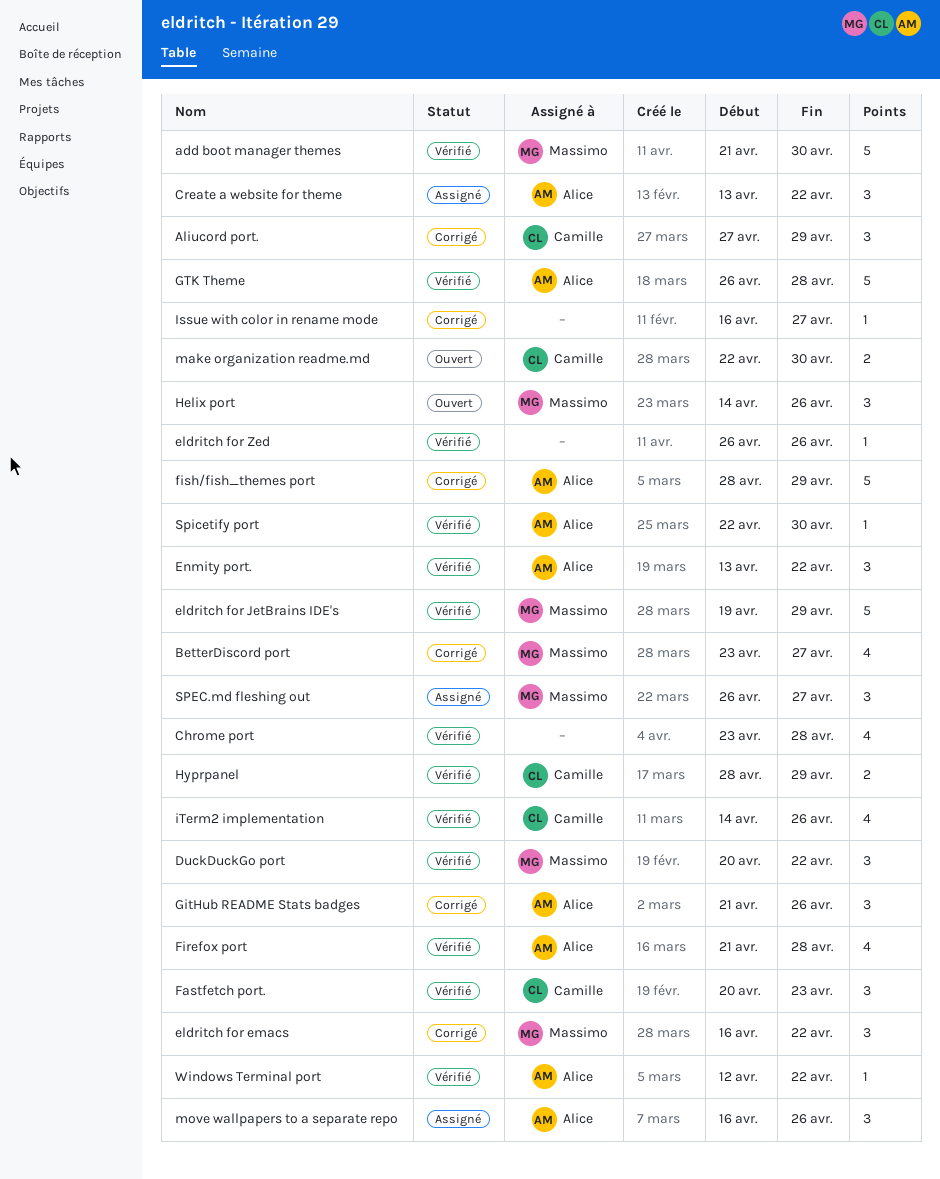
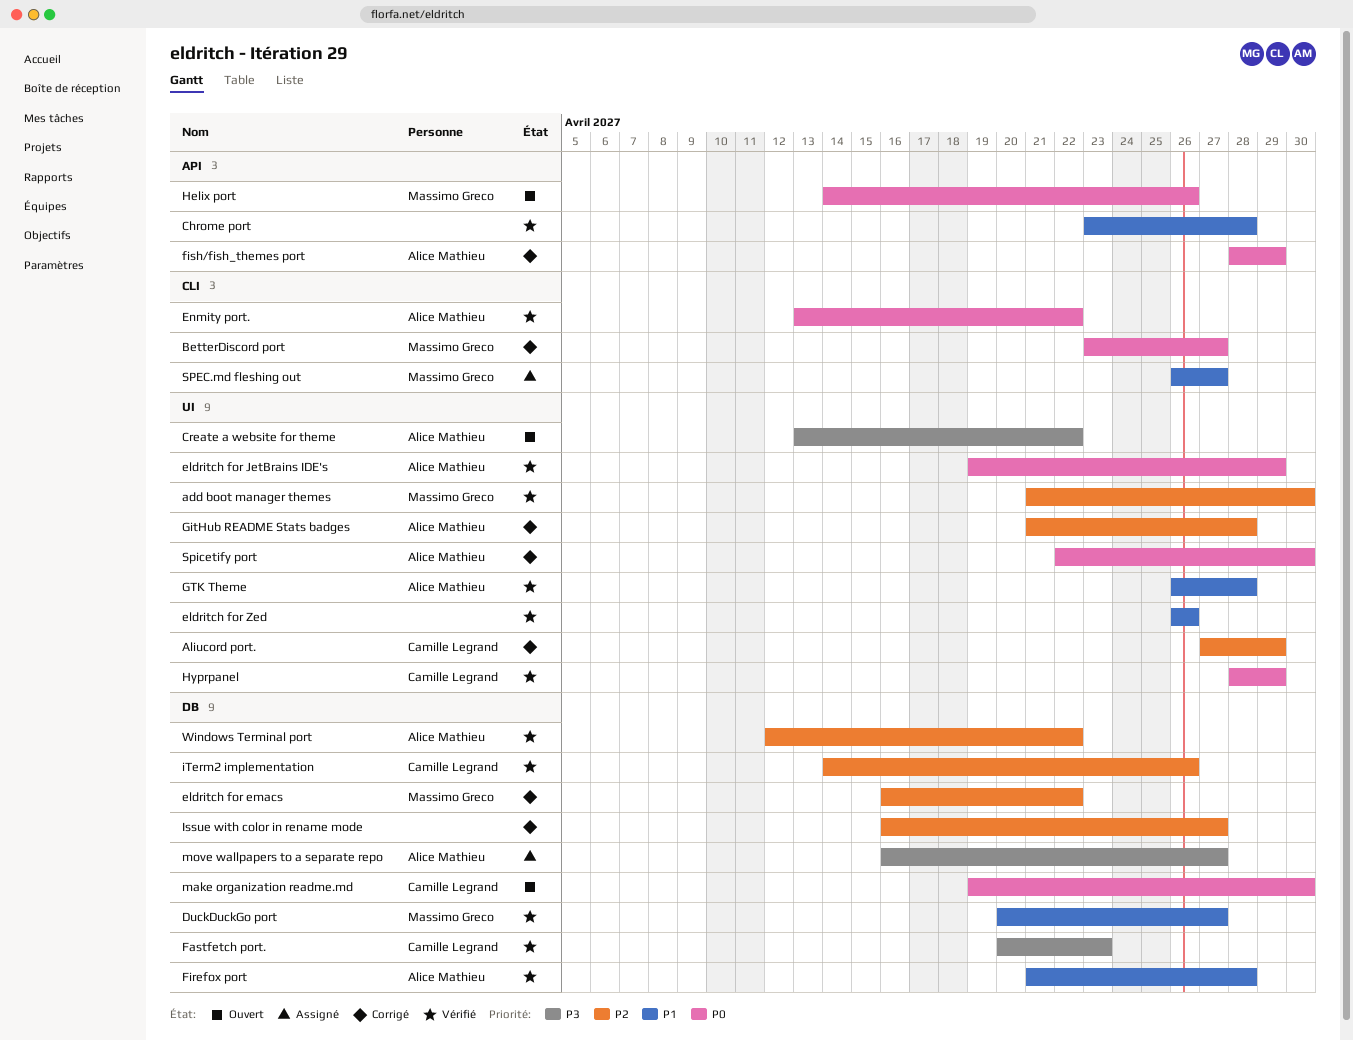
Create a website for theme, status: Assigné -> Ouvert
DuckDuckGo port, due: Apr 22 -> Apr 27
eldritch for JetBrains IDE's, owner: Massimo Greco -> Alice Mathieu
GitHub README Stats badges, due: Apr 26 -> Apr 28
make organization readme.md, start: Apr 22 -> Apr 19
move wallpapers to a separate repo, due: Apr 26 -> Apr 27
Spicetify port, status: Vérifié -> Corrigé

